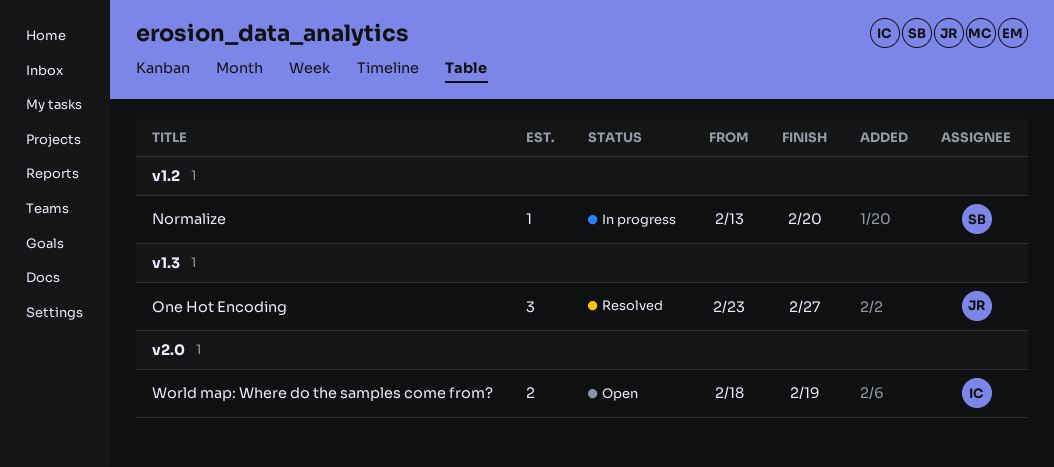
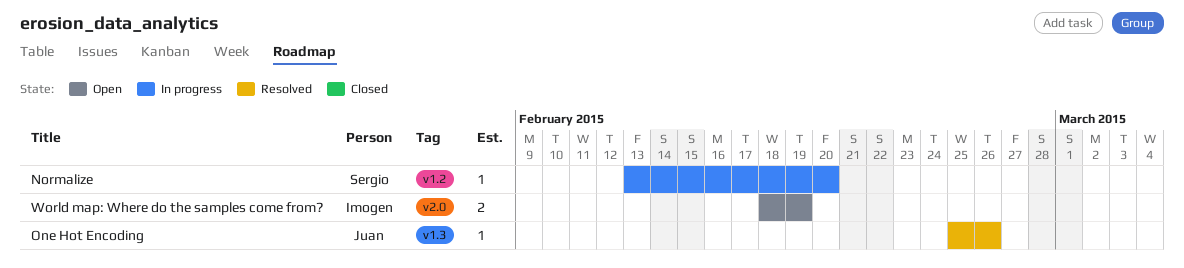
One Hot Encoding, estimate: 3 -> 1
One Hot Encoding, start: Feb 23 -> Feb 25
One Hot Encoding, due: Feb 27 -> Feb 26

